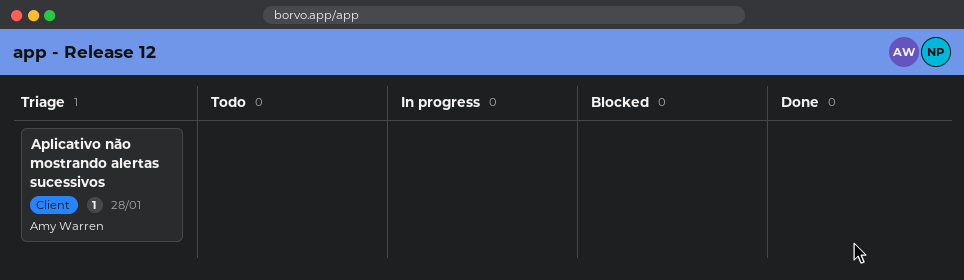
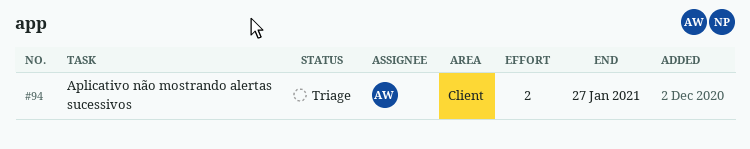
Aplicativo não mostrando alertas sucessivos, estimate: 1 -> 2
Aplicativo não mostrando alertas sucessivos, due: Jan 28 -> Jan 27

